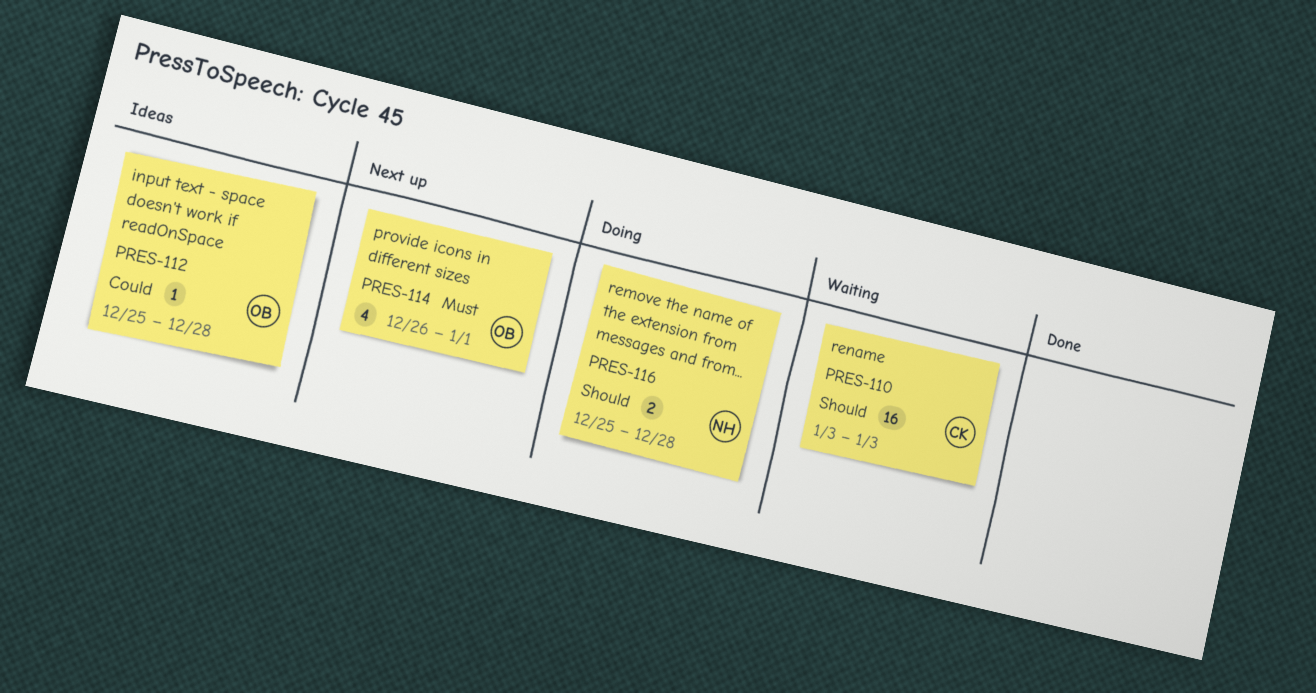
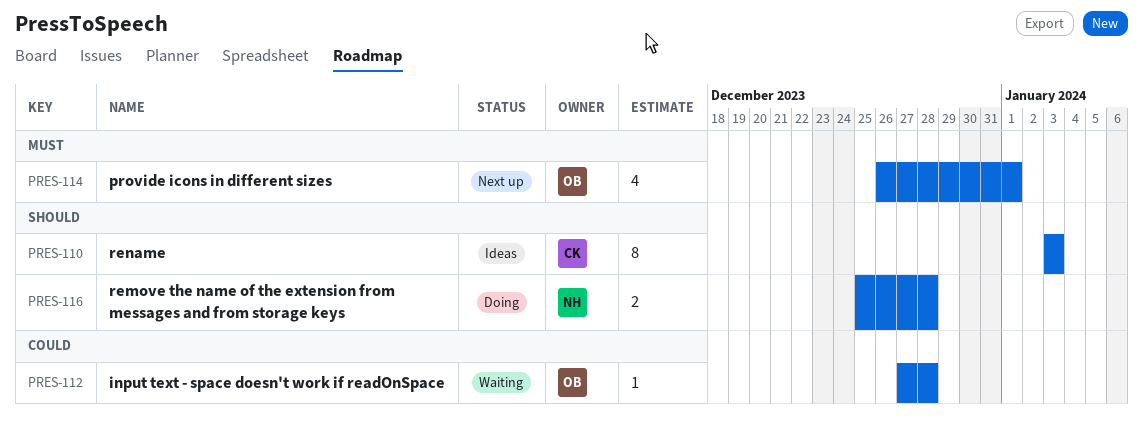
PRES-110, status: Waiting -> Ideas
PRES-110, estimate: 16 -> 8
PRES-112, status: Ideas -> Waiting
PRES-112, start: Dec 25 -> Dec 27

